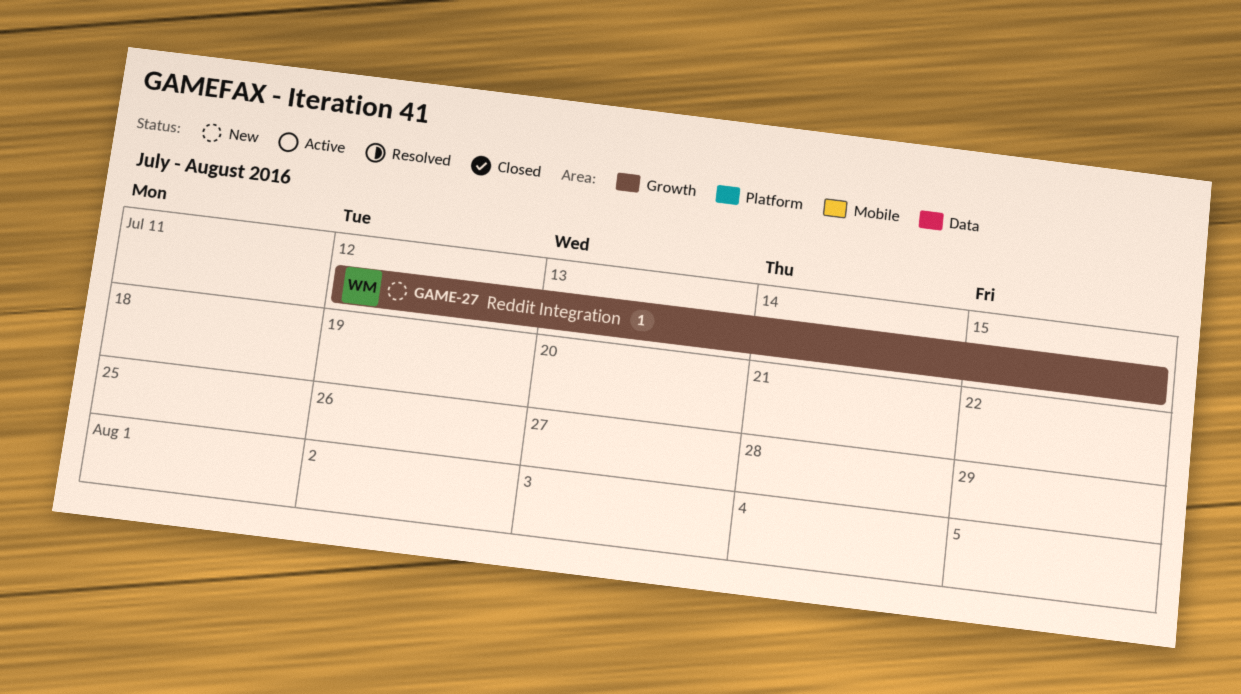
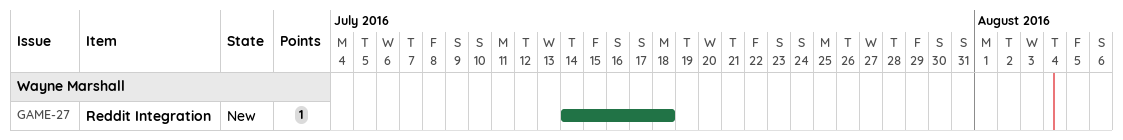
GAME-27, start: Jul 12 -> Jul 14
GAME-27, due: Jul 15 -> Jul 18

